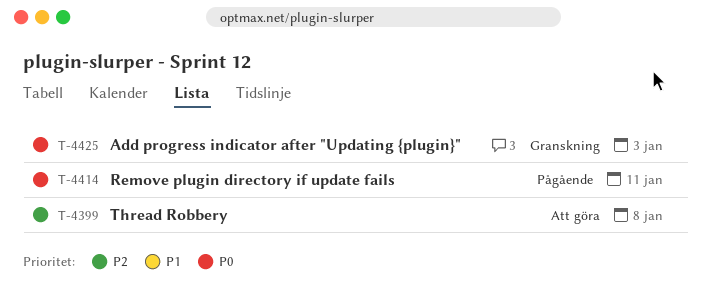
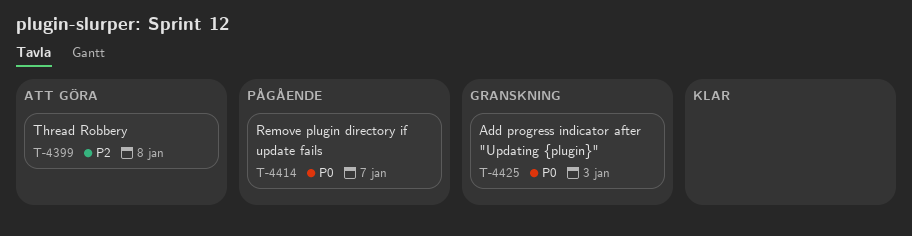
T-4414, due: Jan 11 -> Jan 7

